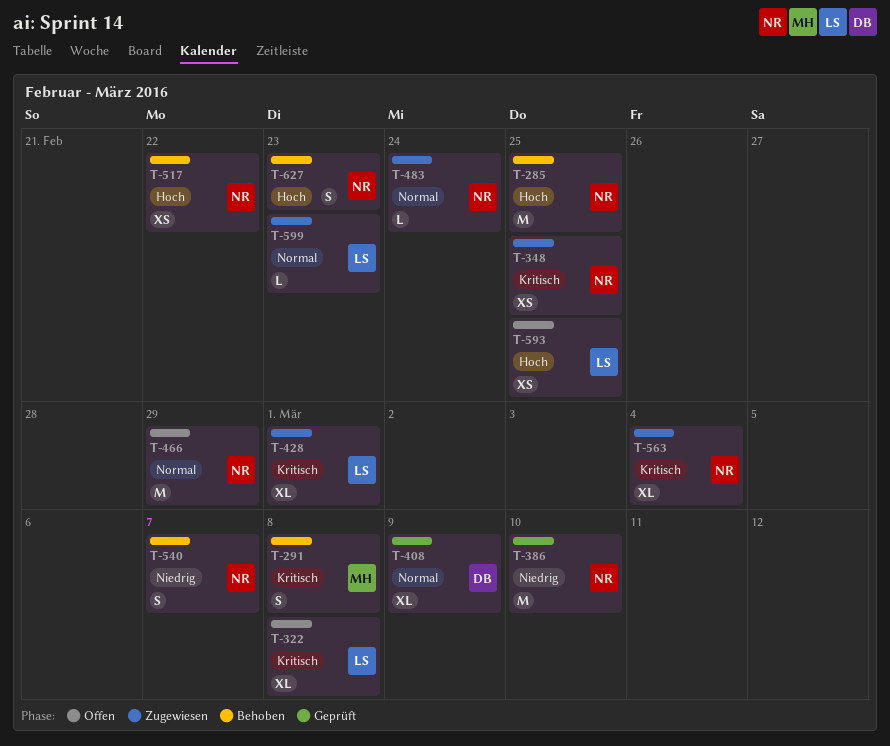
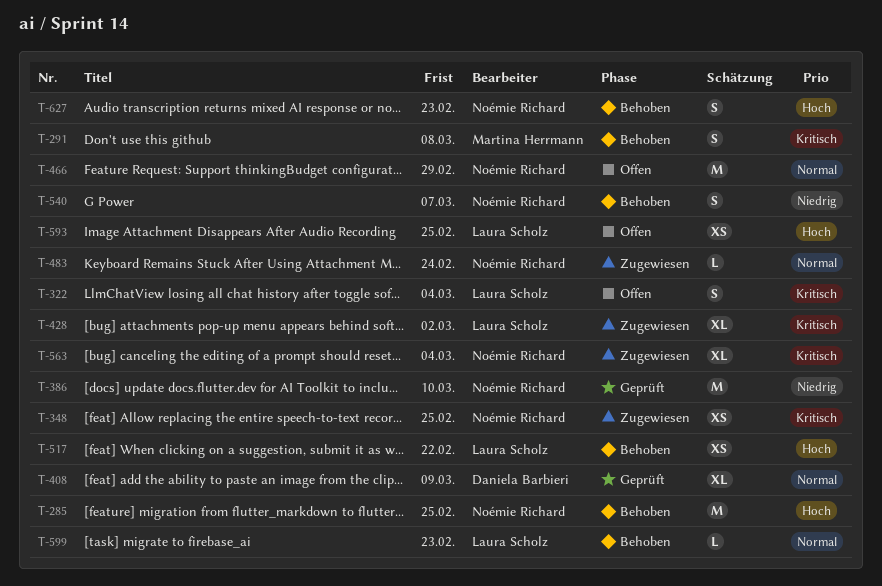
T-322, estimate: XL -> S
T-322, due: Mar 8 -> Mar 4
T-428, due: Mar 1 -> Mar 2
T-517, owner: Noémie Richard -> Laura Scholz
T-599, status: Zugewiesen -> Behoben

